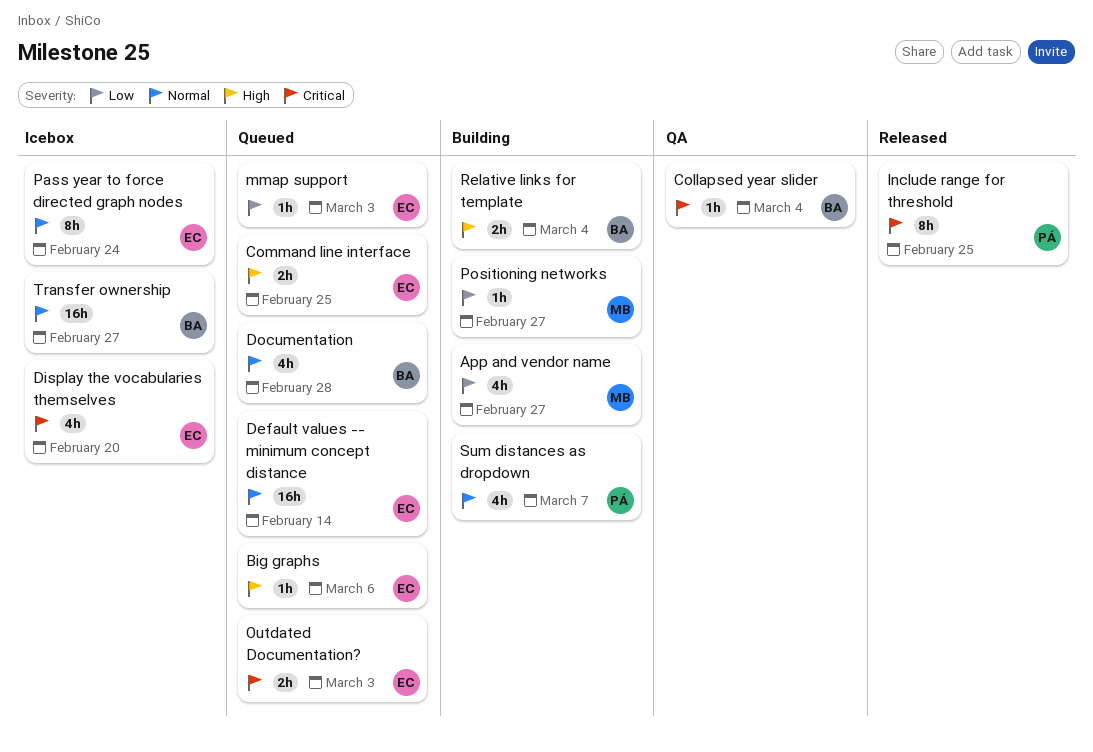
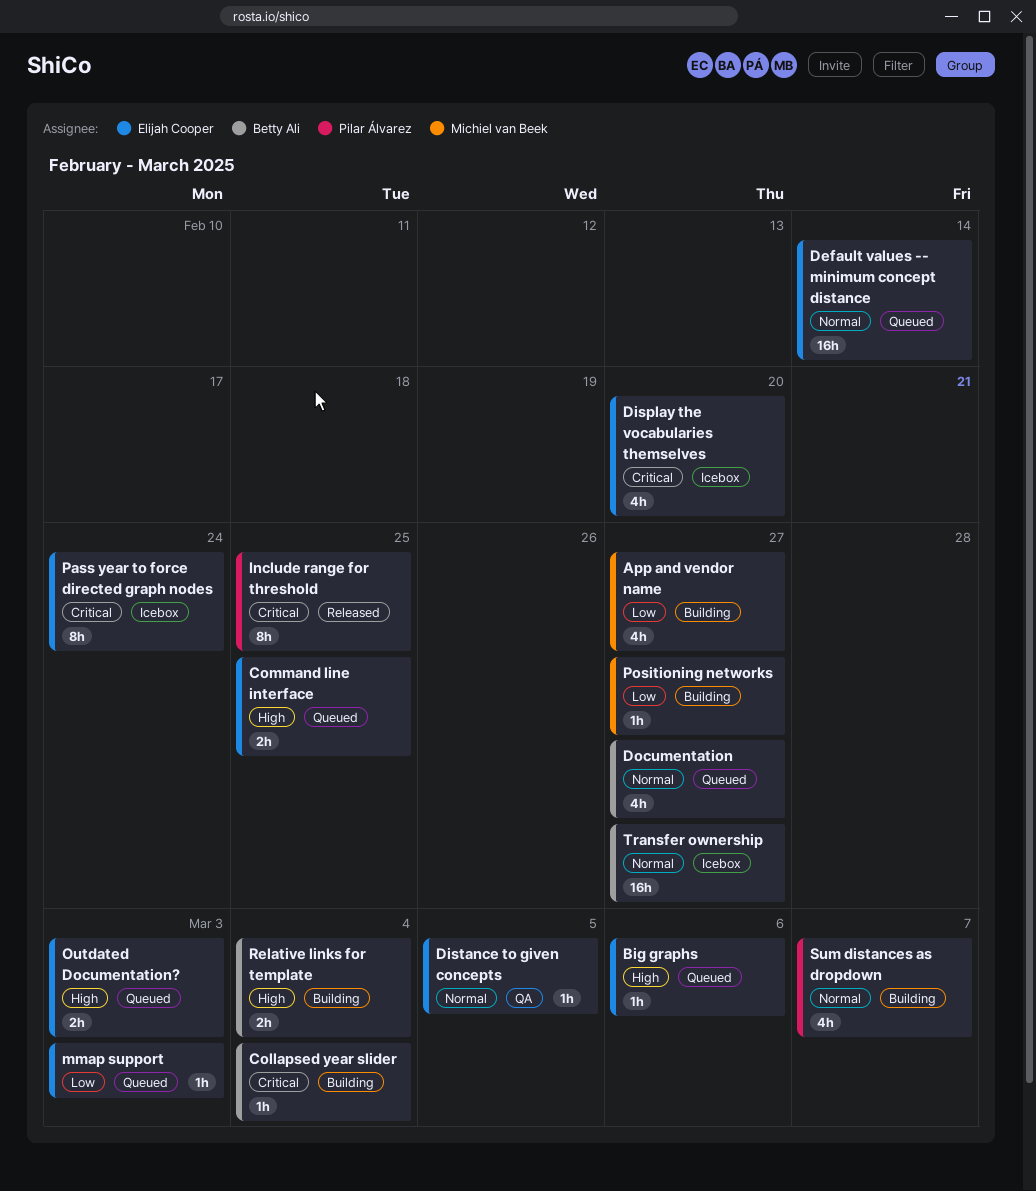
Collapsed year slider, status: QA -> Building
Distance to given concepts: none -> present
Documentation, due: Feb 28 -> Feb 27
Outdated Documentation?, priority: Critical -> High
Pass year to force directed graph nodes, priority: Normal -> Critical

